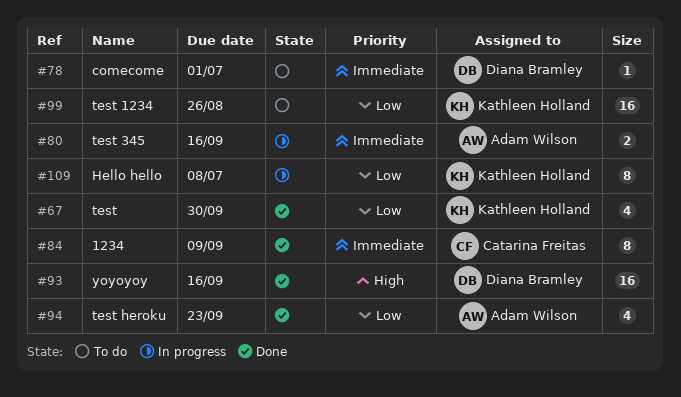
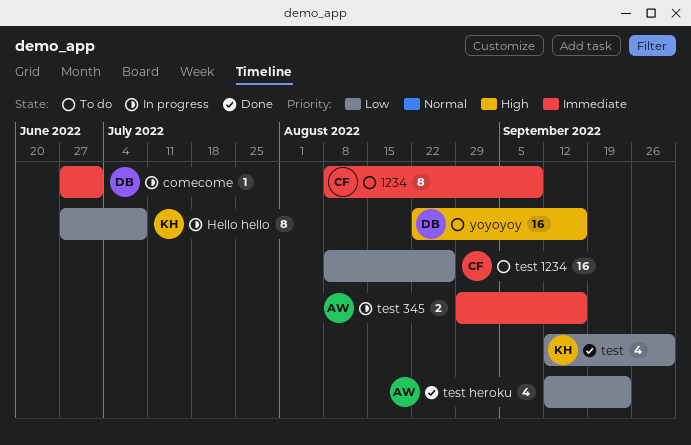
1234, status: Done -> To do
comecome, status: To do -> In progress
test 1234, owner: Kathleen Holland -> Catarina Freitas
yoyoyoy, status: Done -> To do

